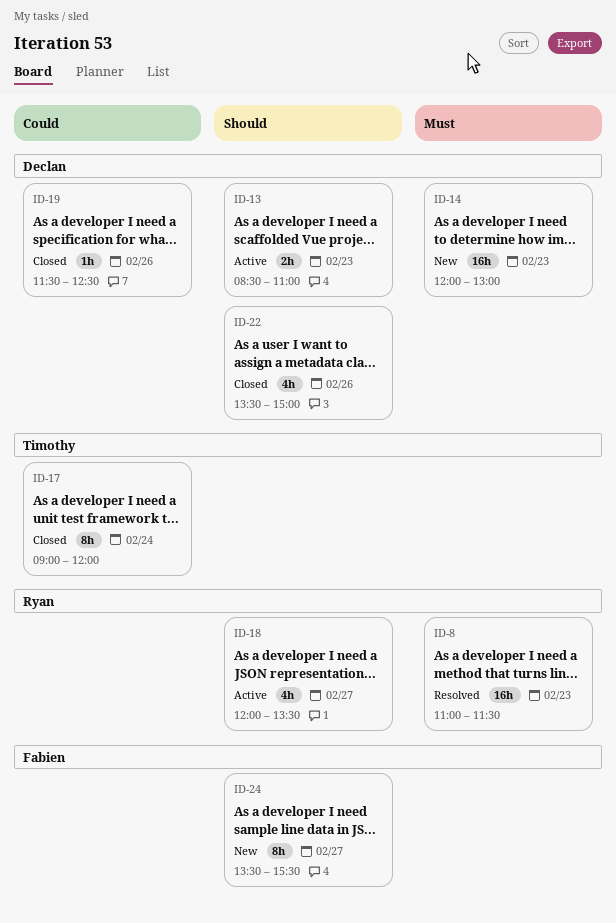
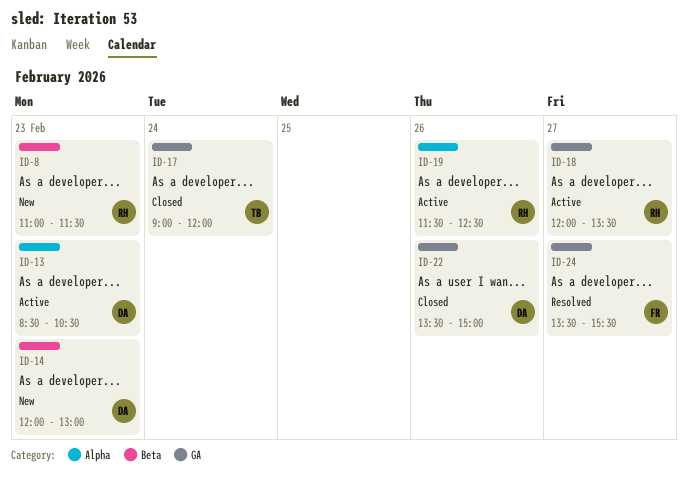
ID-8, status: Resolved -> New
ID-13, ends: 11:00 -> 10:30
ID-19, status: Closed -> Active
ID-19, owner: Declan -> Ryan
ID-24, status: New -> Resolved

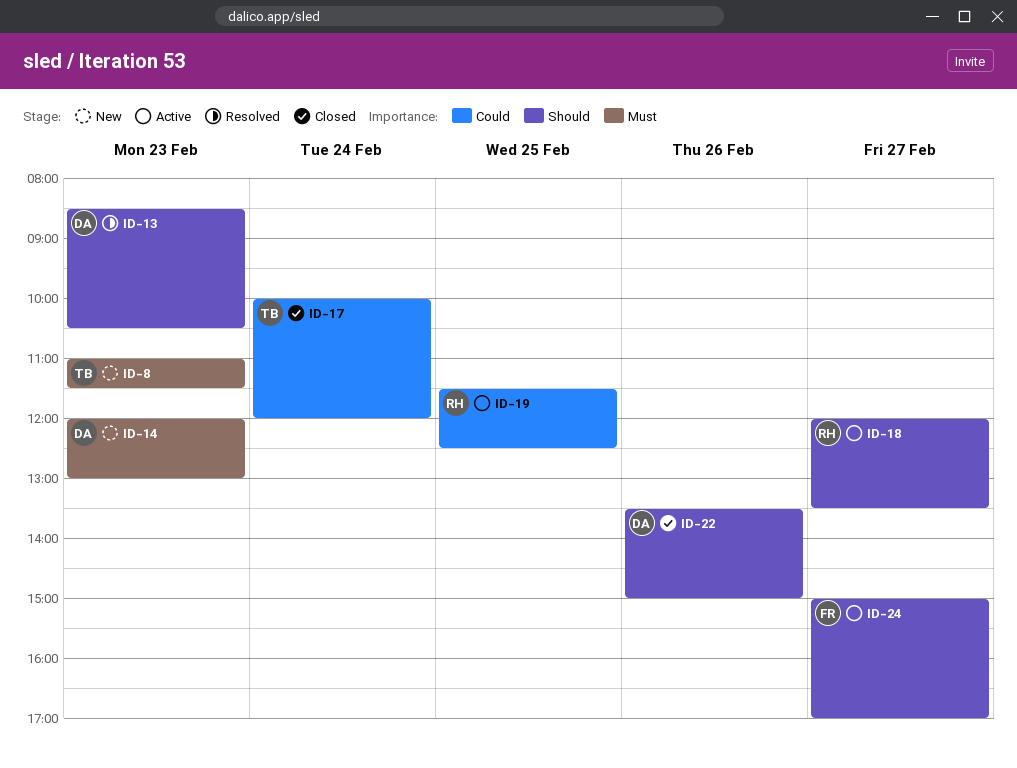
ID-8, owner: RH -> TB
ID-13, status: Active -> Resolved
ID-17, begins: 09:00 -> 10:00
ID-19, day: Feb 26 -> Feb 25
ID-24, status: Resolved -> Active
ID-24, begins: 13:30 -> 15:00
ID-24, ends: 15:30 -> 17:00

